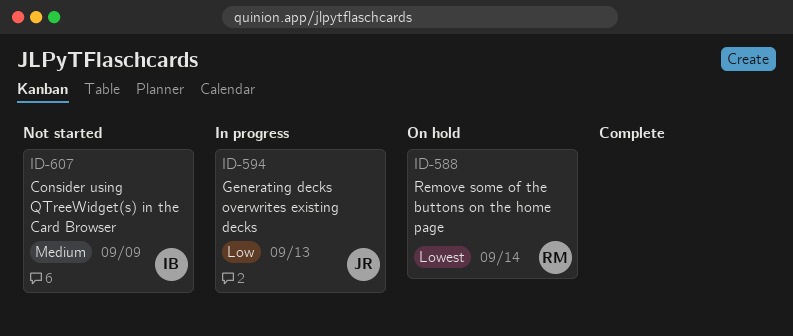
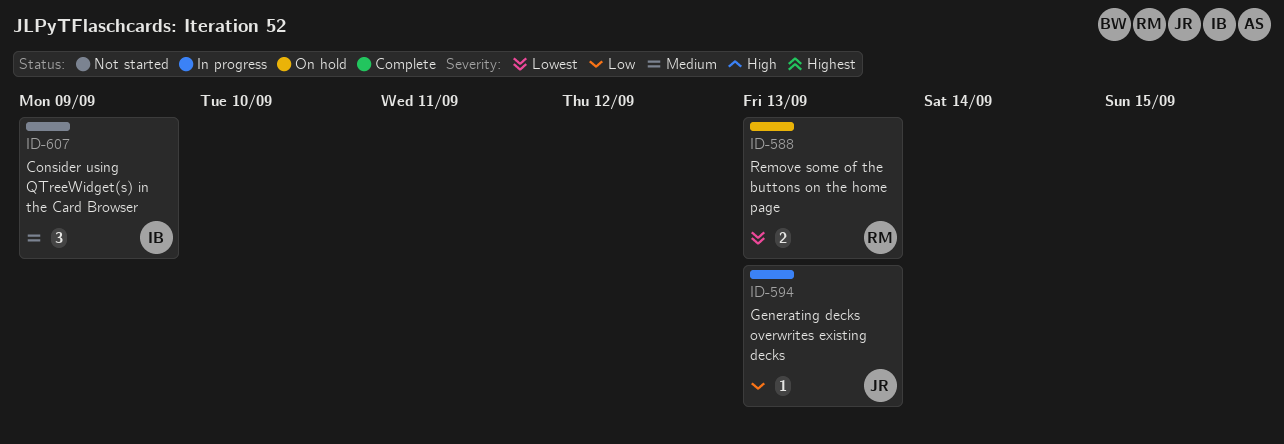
ID-588, due: Sep 14 -> Sep 13

